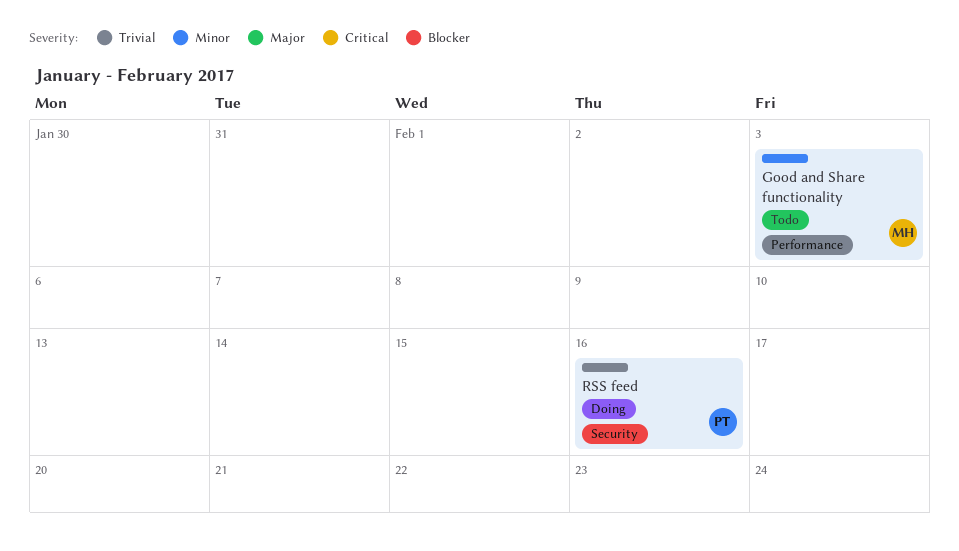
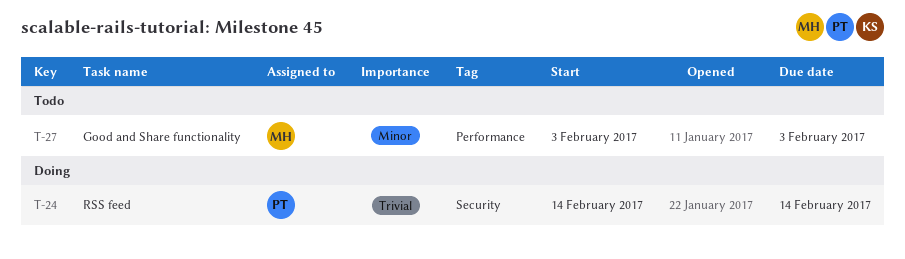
RSS feed, due: Feb 16 -> Feb 14

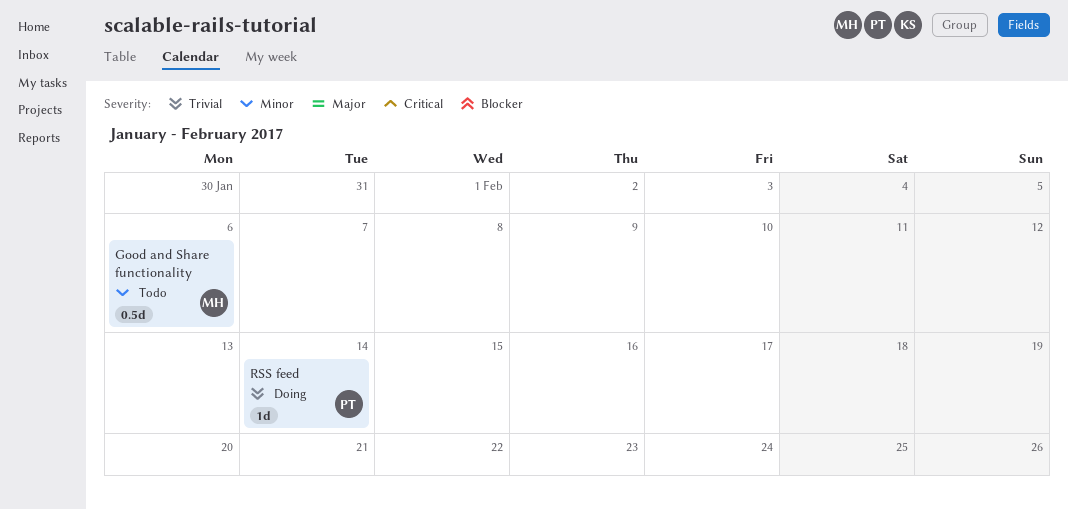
Good and Share functionality, due: Feb 3 -> Feb 6

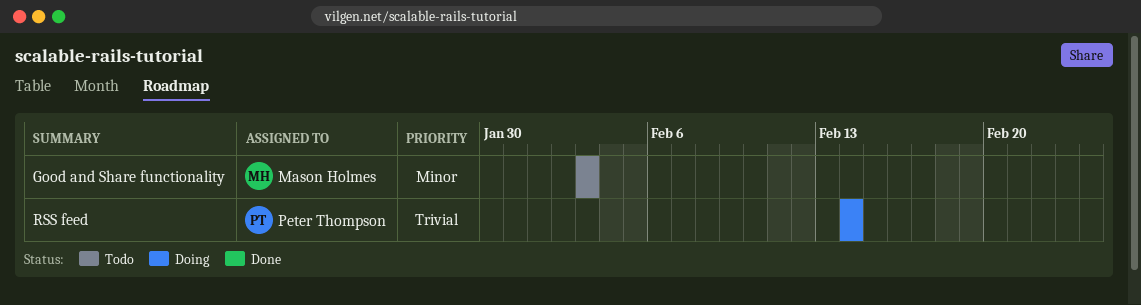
Good and Share functionality, due: Feb 6 -> Feb 3

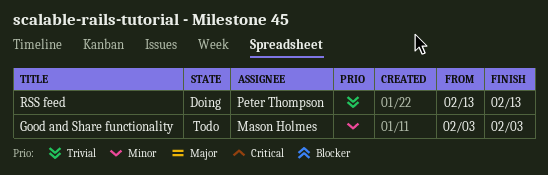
RSS feed, start: Feb 14 -> Feb 13
RSS feed, due: Feb 14 -> Feb 13

